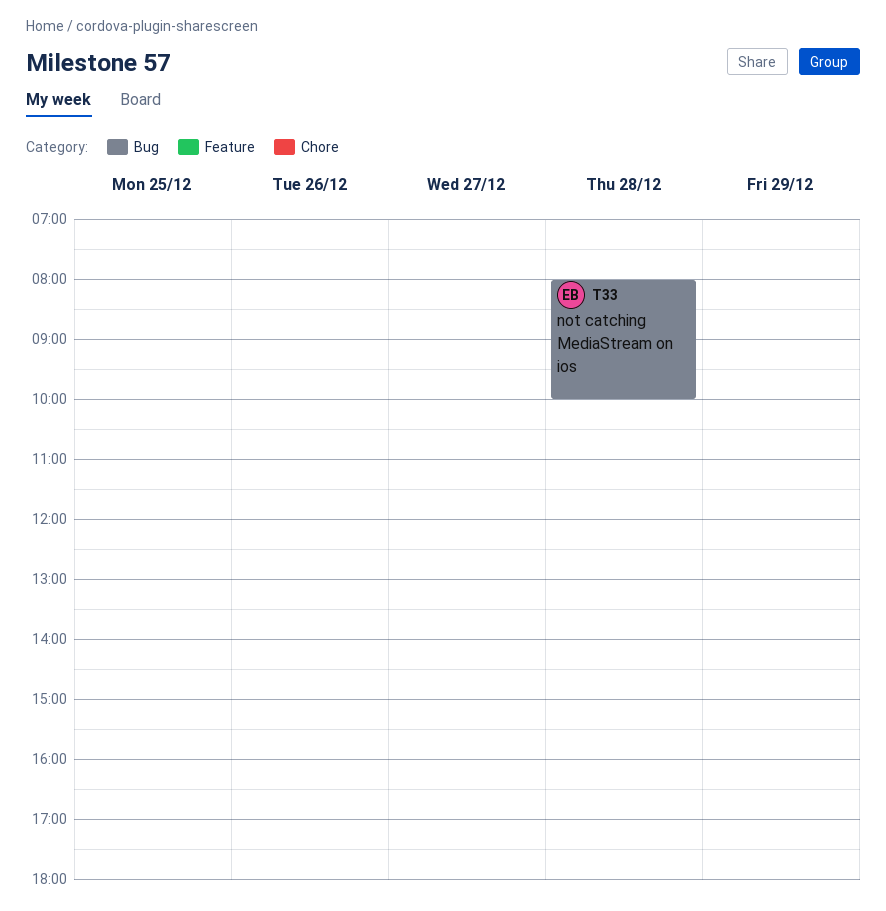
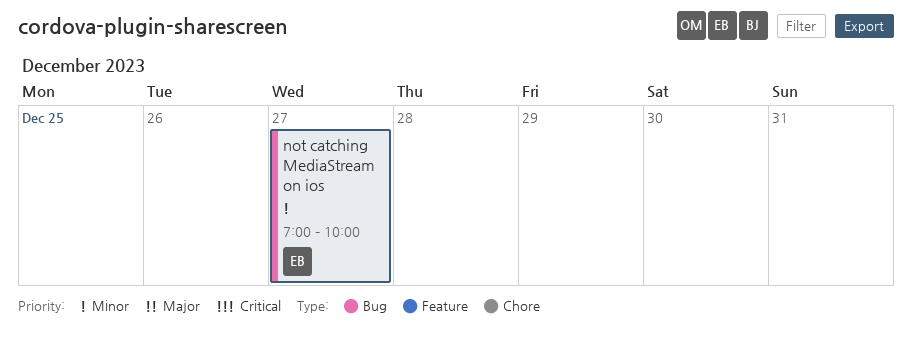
not catching MediaStream on ios, day: Dec 28 -> Dec 27
not catching MediaStream on ios, begins: 08:00 -> 07:00

